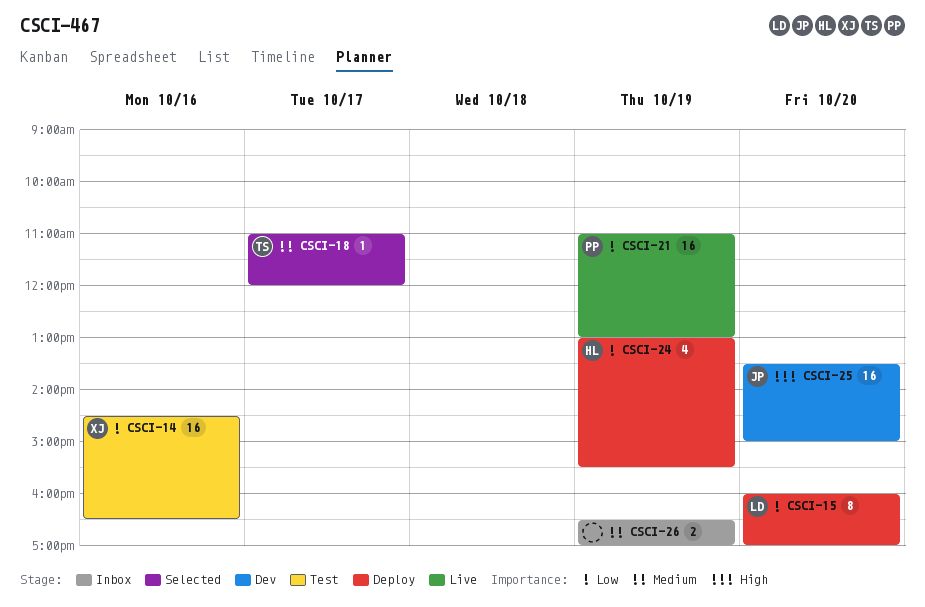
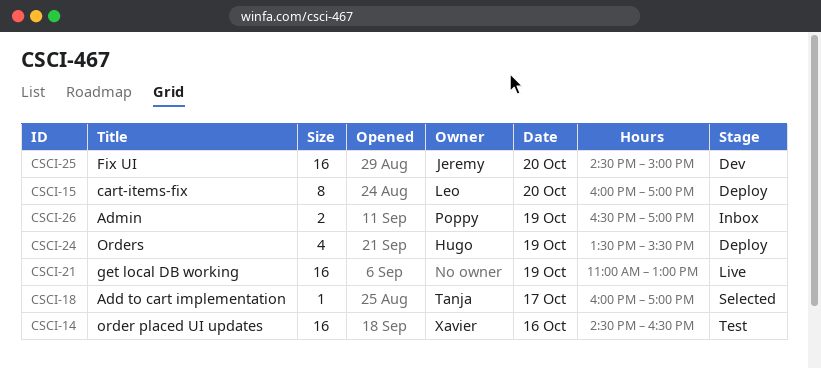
CSCI-18, begins: 11:00 -> 16:00
CSCI-18, ends: 12:00 -> 17:00
CSCI-21, owner: Poppy -> none
CSCI-24, begins: 13:00 -> 13:30
CSCI-25, begins: 13:30 -> 14:30
CSCI-26, owner: none -> Poppy

